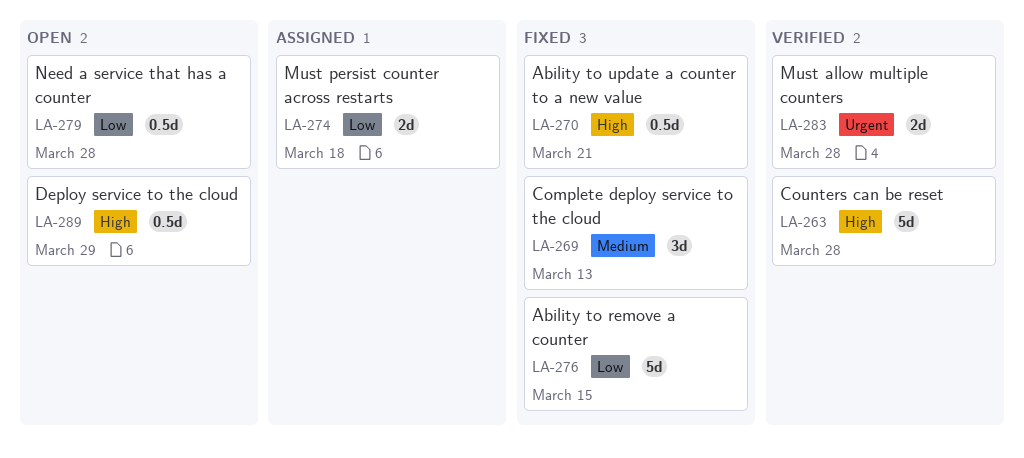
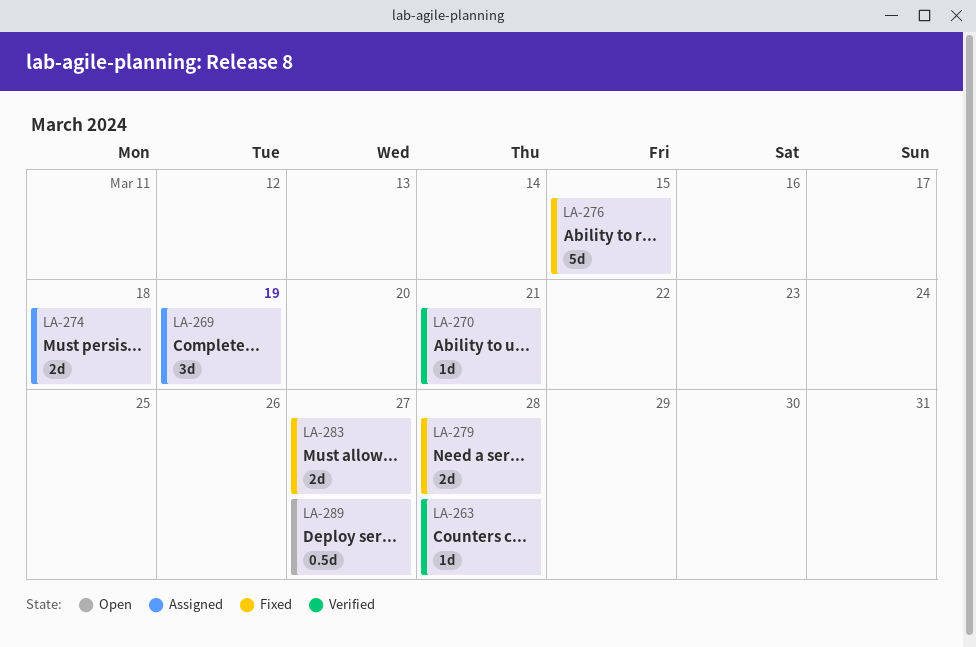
LA-263, estimate: 5d -> 1d
LA-269, status: Fixed -> Assigned
LA-269, due: Mar 13 -> Mar 19
LA-270, status: Fixed -> Verified
LA-270, estimate: 0.5d -> 1d
LA-279, status: Open -> Fixed
LA-279, estimate: 0.5d -> 2d
LA-283, status: Verified -> Fixed
LA-283, due: Mar 28 -> Mar 27
LA-289, due: Mar 29 -> Mar 27

